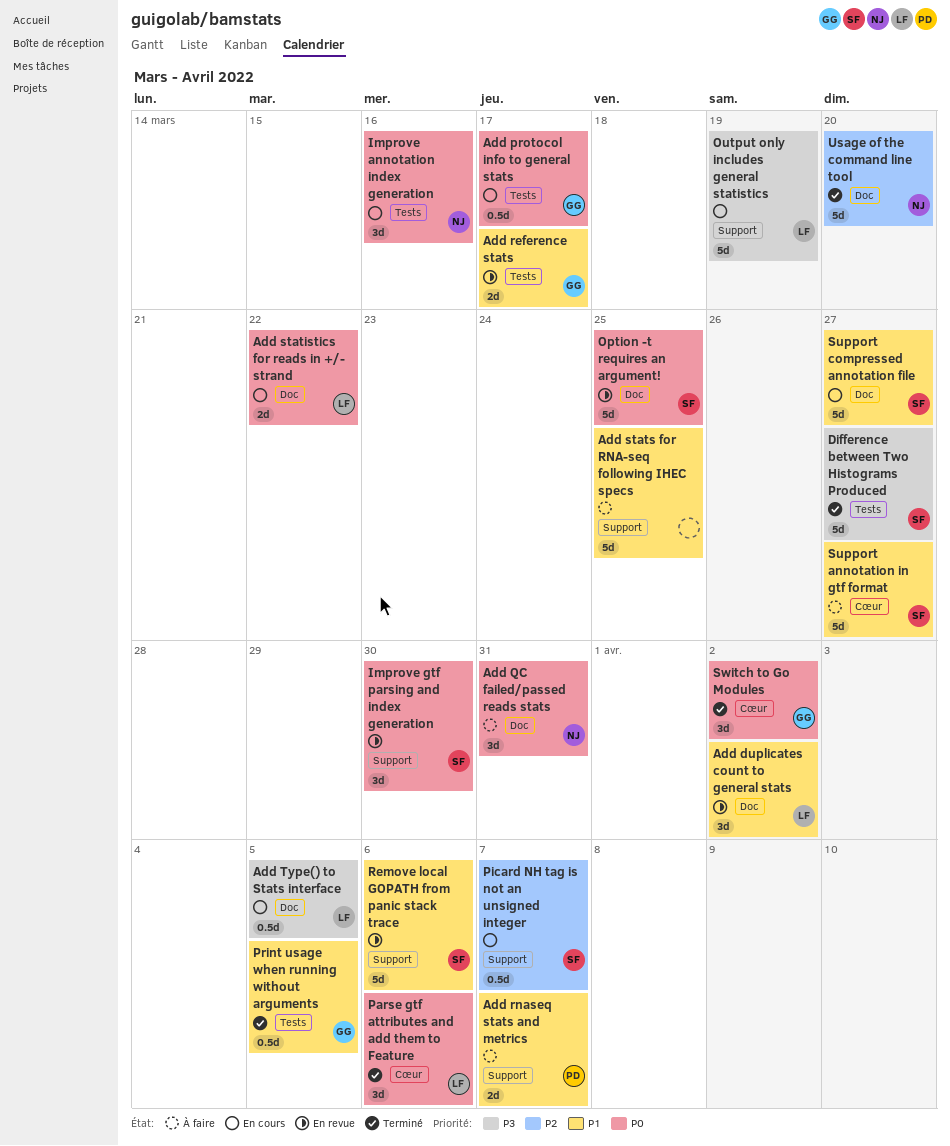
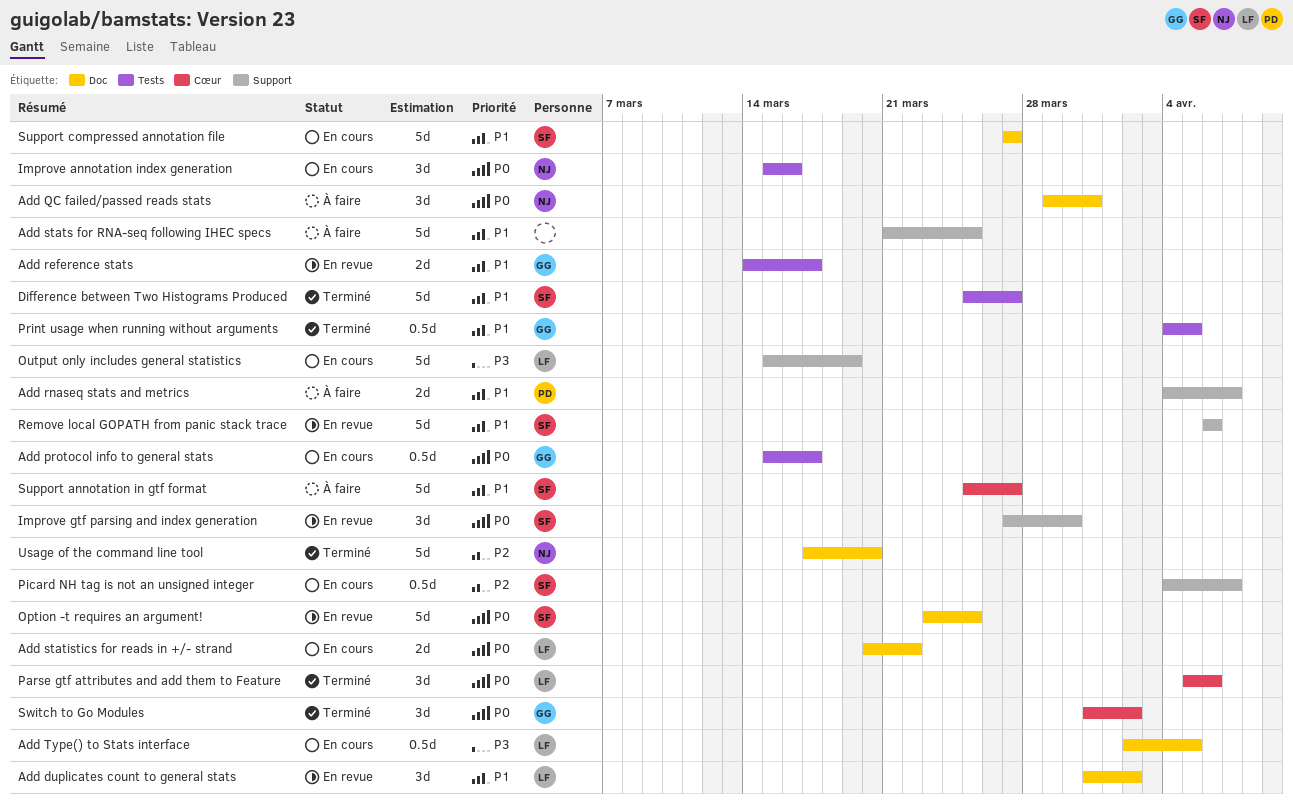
Difference between Two Histograms Produced, priority: P3 -> P1

